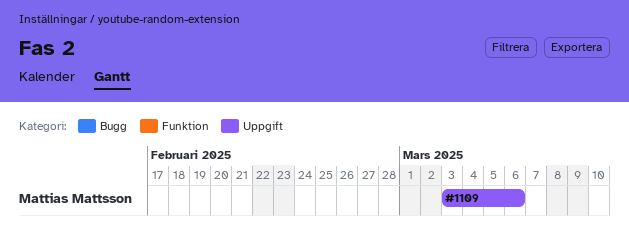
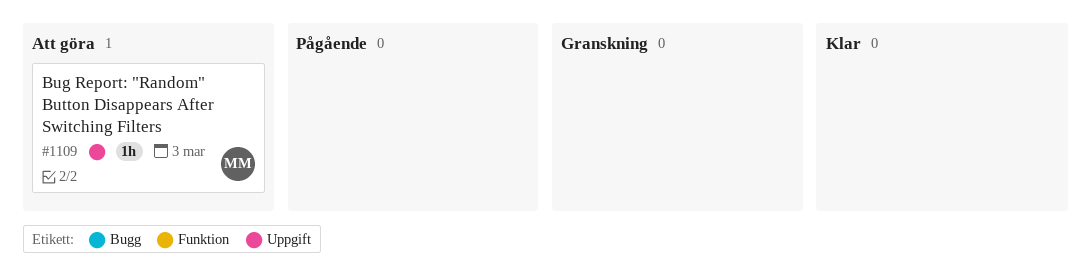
#1109, due: Mar 6 -> Mar 3

